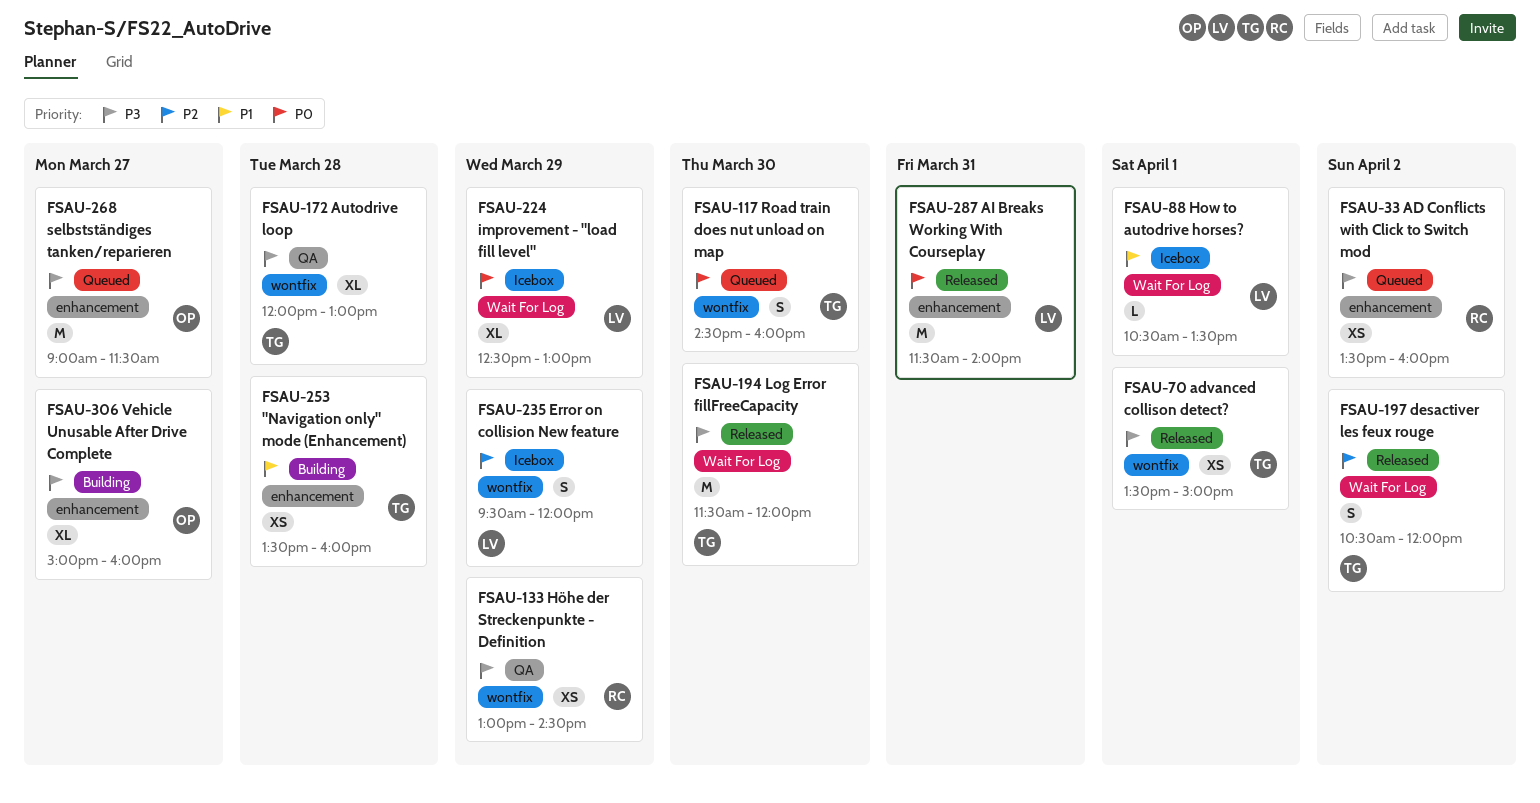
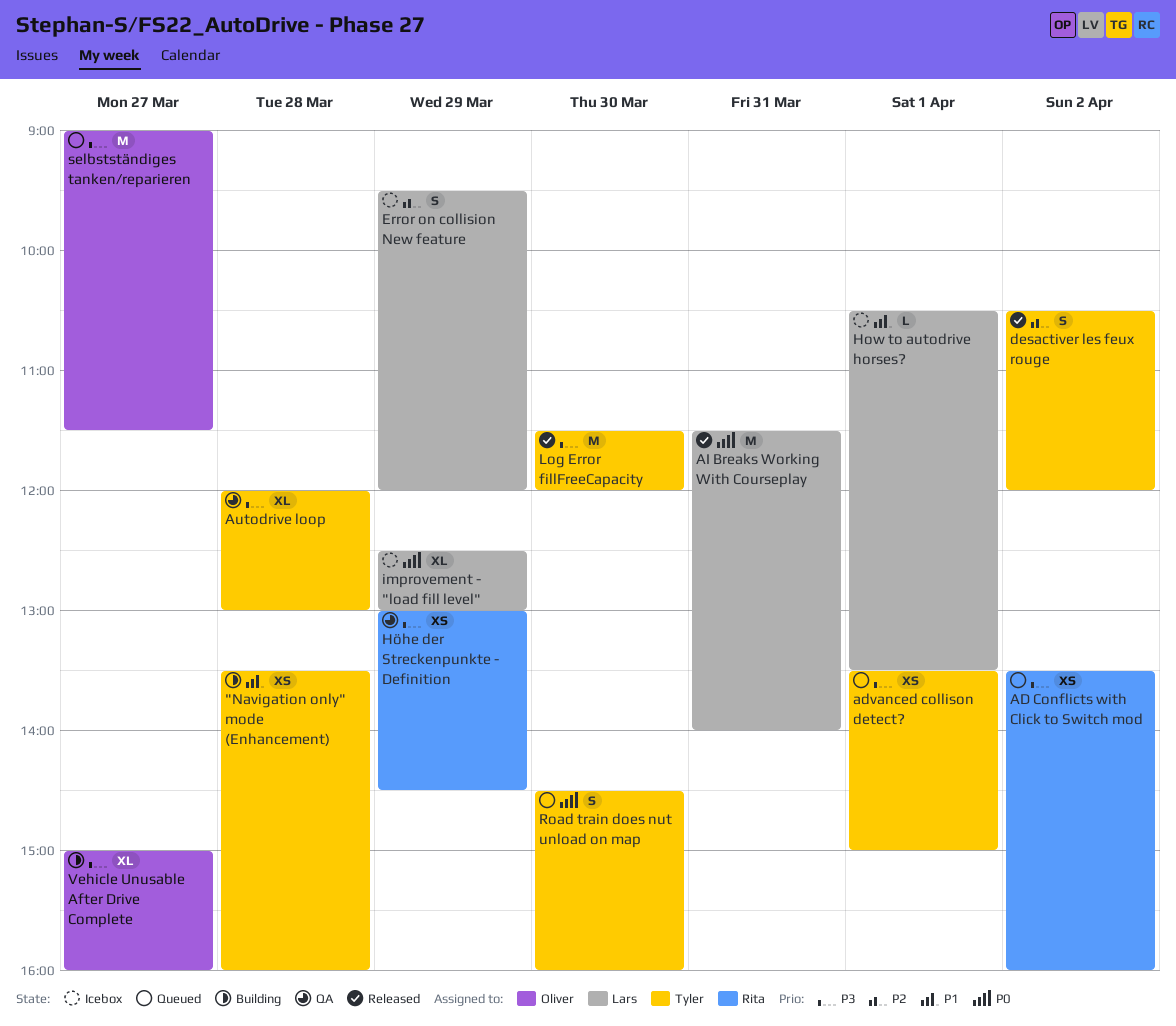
advanced collison detect?, status: Released -> Queued

